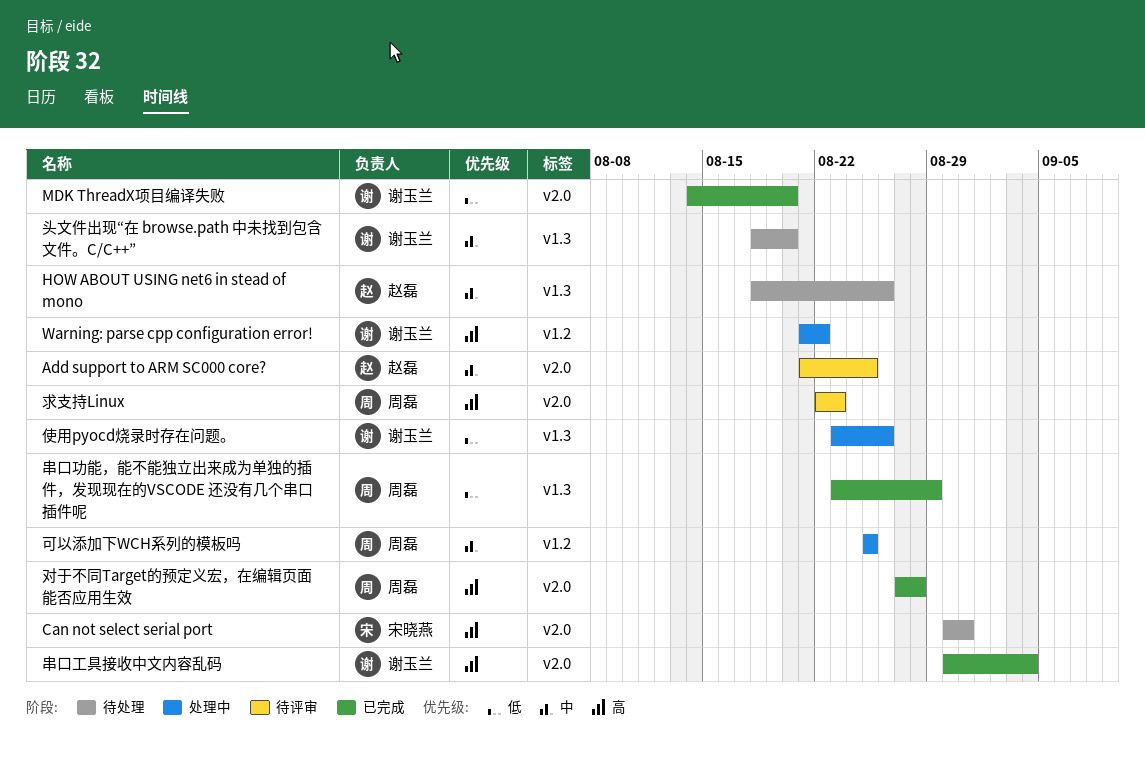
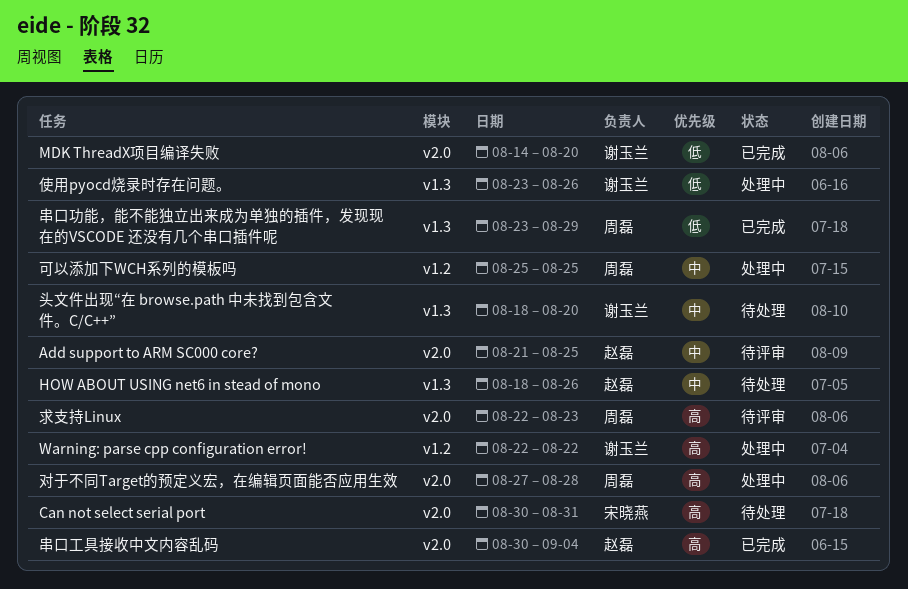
Warning: parse cpp configuration error!, start: Aug 21 -> Aug 22
串口工具接收中文内容乱码, owner: 谢玉兰 -> 赵磊
对于不同Target的预定义宏，在编辑页面能否应用生效, status: 已完成 -> 处理中

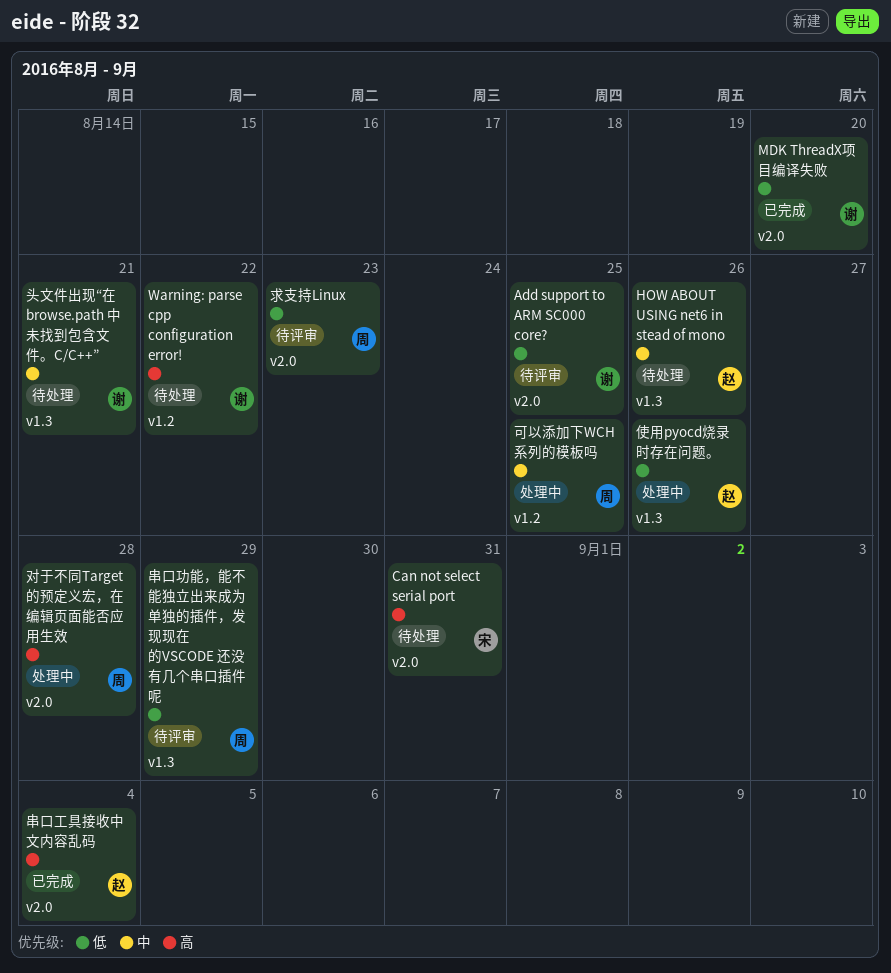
Add support to ARM SC000 core?, owner: 赵磊 -> 谢玉兰
Add support to ARM SC000 core?, priority: 中 -> 低
Warning: parse cpp configuration error!, status: 处理中 -> 待处理
串口功能，能不能独立出来成为单独的插件，发现现在的VSCODE 还没有几个串口插件呢, status: 已完成 -> 待评审
使用pyocd烧录时存在问题。, owner: 谢玉兰 -> 赵磊
头文件出现“在 browse.path 中未找到包含文件。C/C++”, due: Aug 20 -> Aug 21
求支持Linux, priority: 高 -> 低

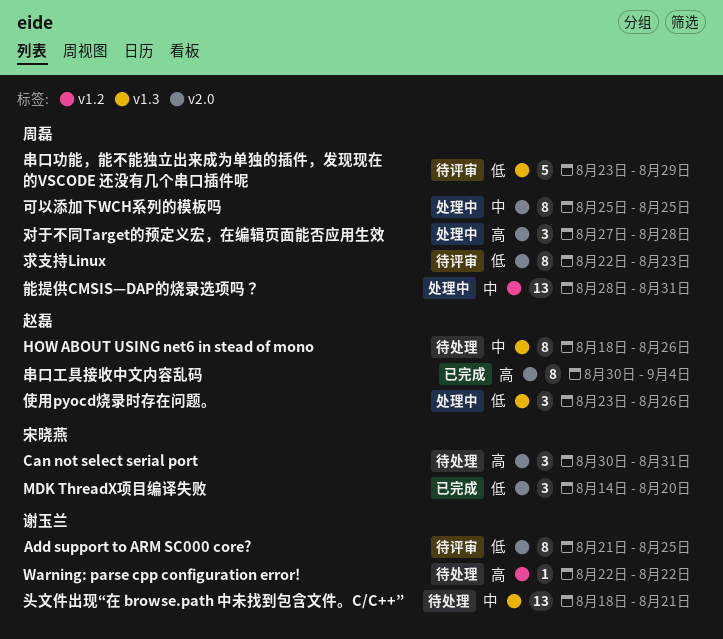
MDK ThreadX项目编译失败, owner: 谢玉兰 -> 宋晓燕
可以添加下WCH系列的模板吗, label: v1.2 -> v2.0
能提供CMSIS—DAP的烧录选项吗？: none -> present

